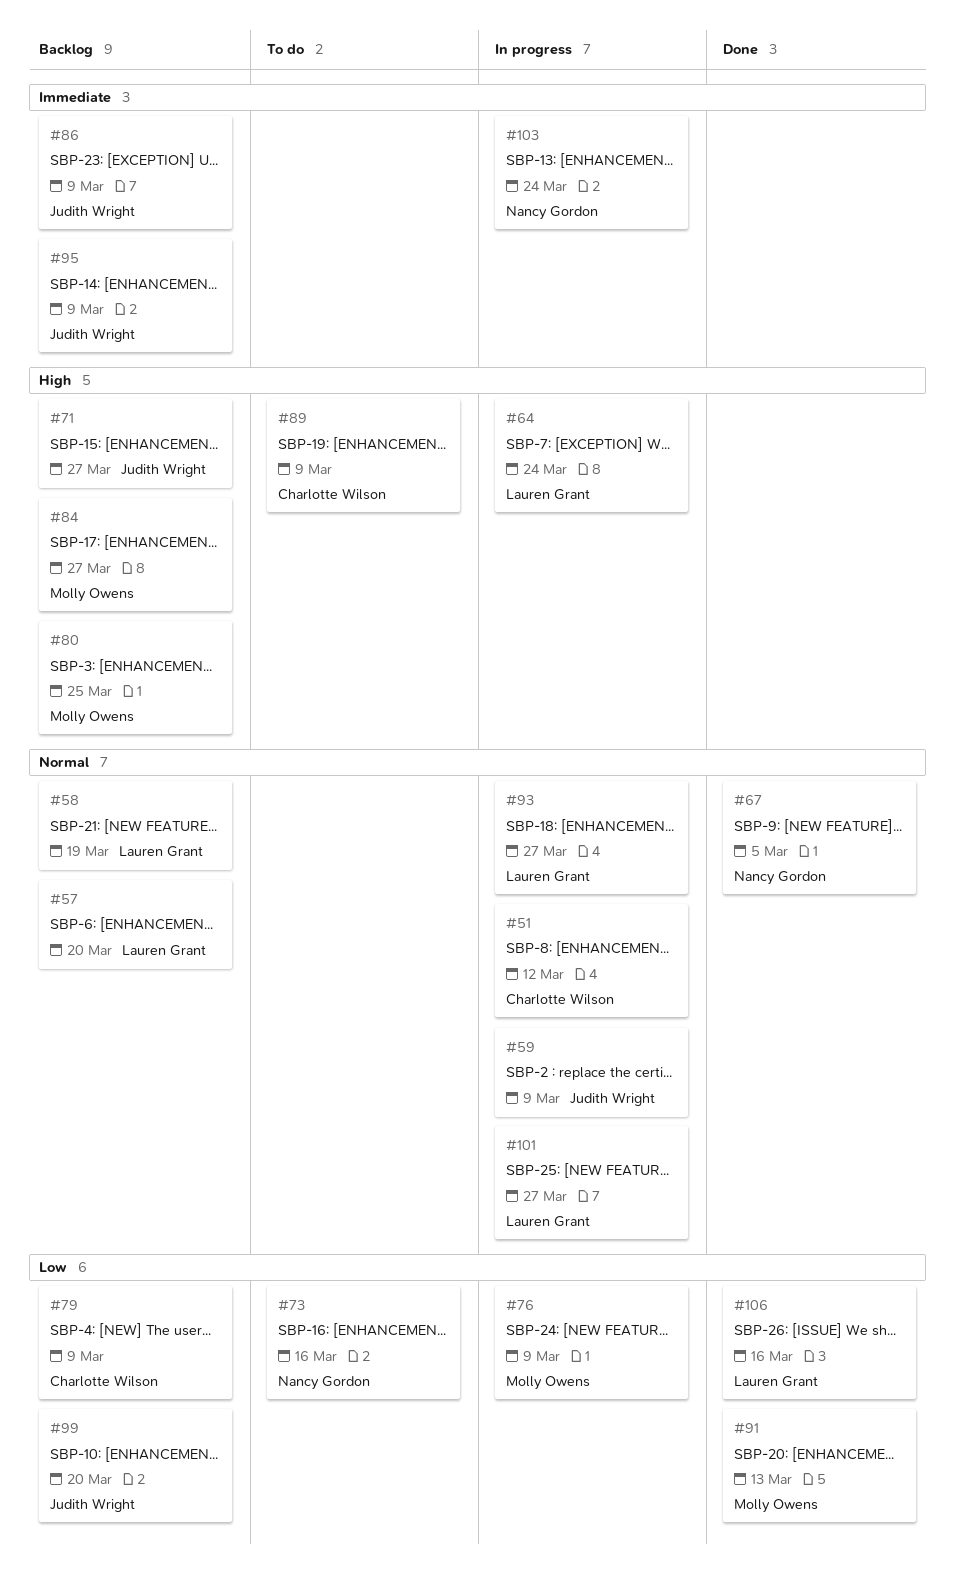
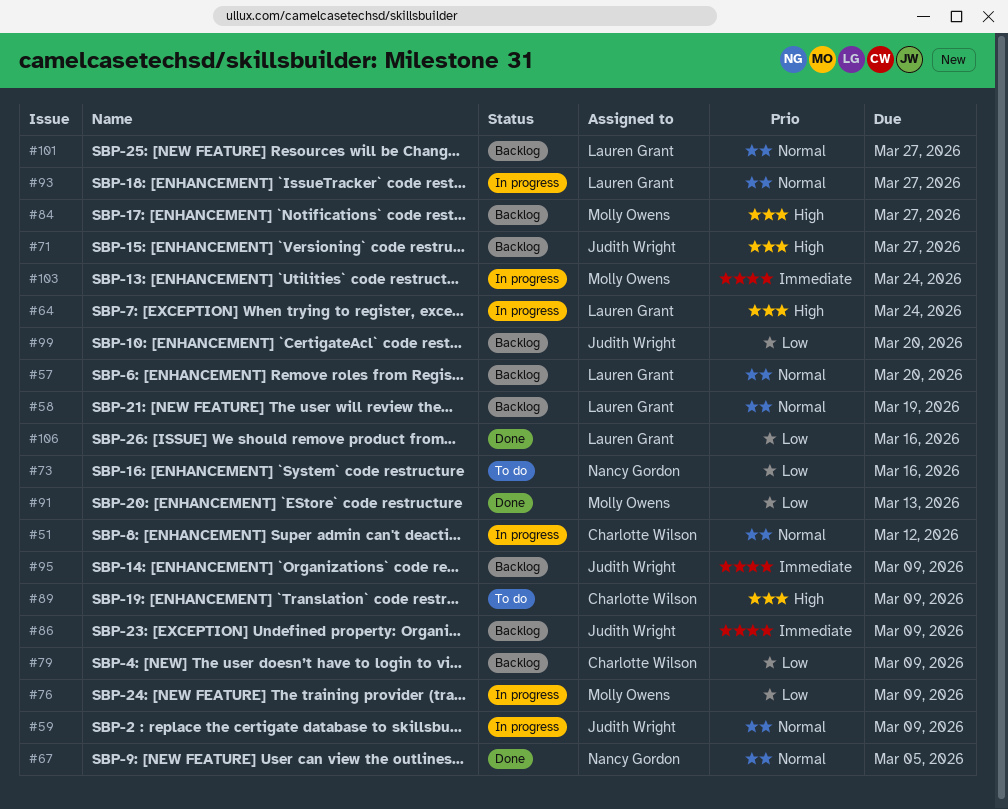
#80: present -> none
#101, status: In progress -> Backlog
#103, owner: Nancy Gordon -> Molly Owens

